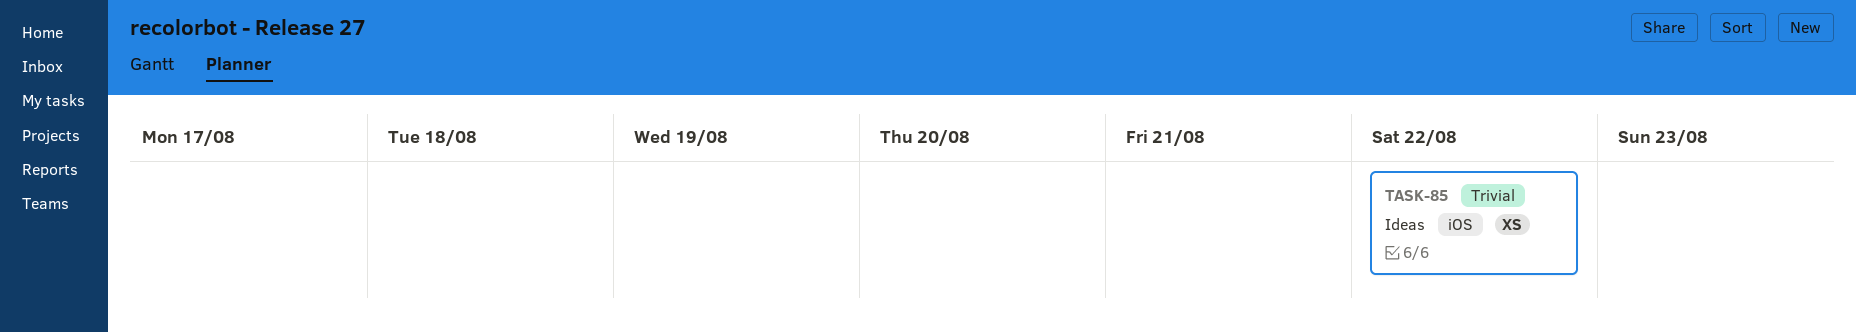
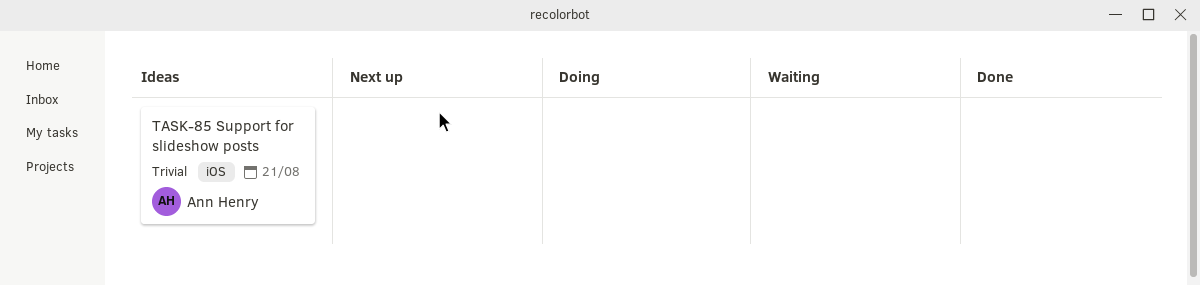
TASK-85, due: Aug 22 -> Aug 21

